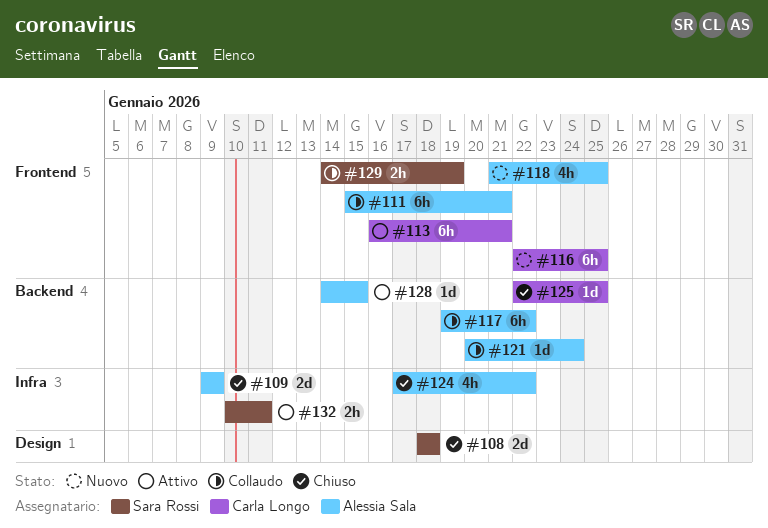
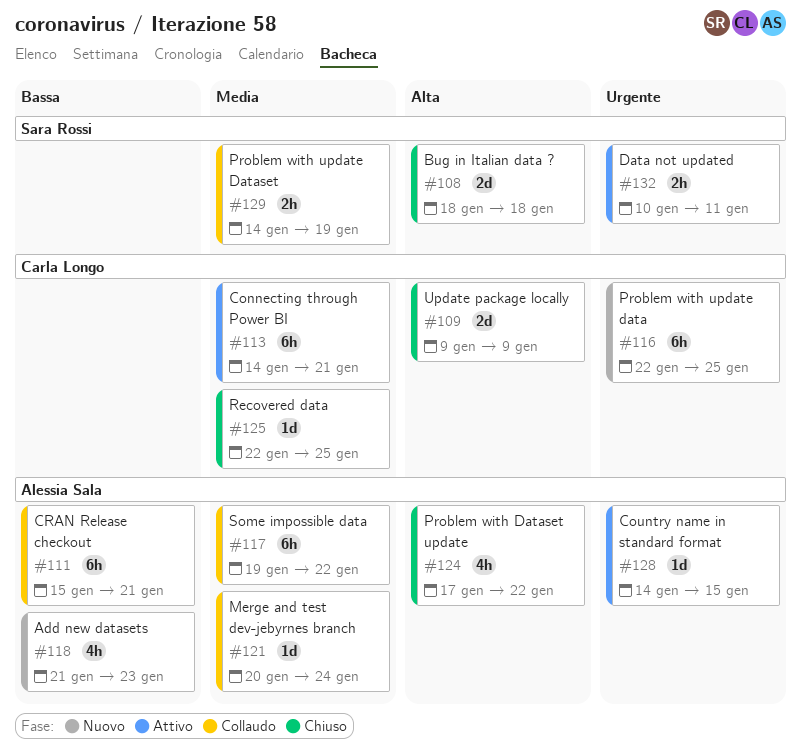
#109, owner: Alessia Sala -> Carla Longo
#113, start: Jan 16 -> Jan 14
#118, due: Jan 25 -> Jan 23

